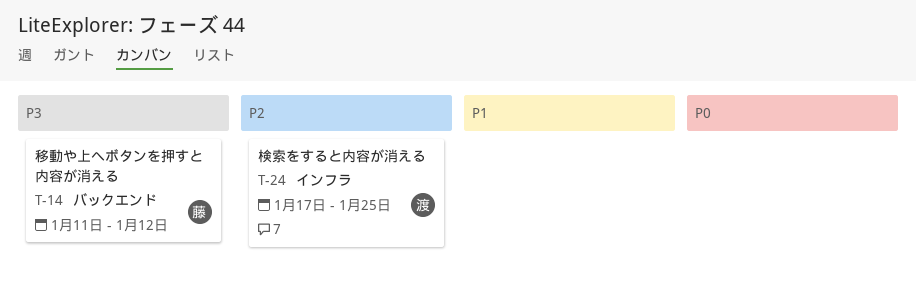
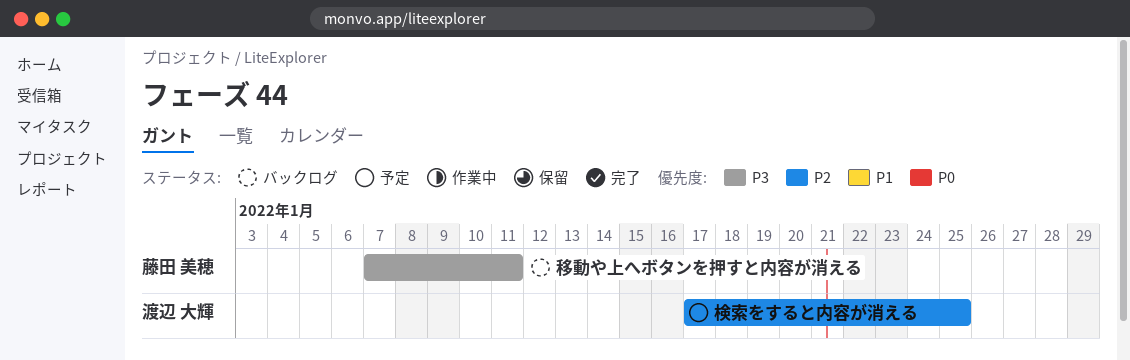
移動や上へボタンを押すと内容が消える, start: Jan 11 -> Jan 7
移動や上へボタンを押すと内容が消える, due: Jan 12 -> Jan 11

